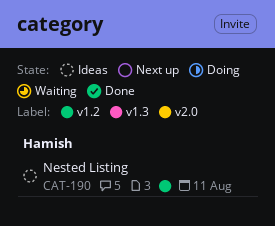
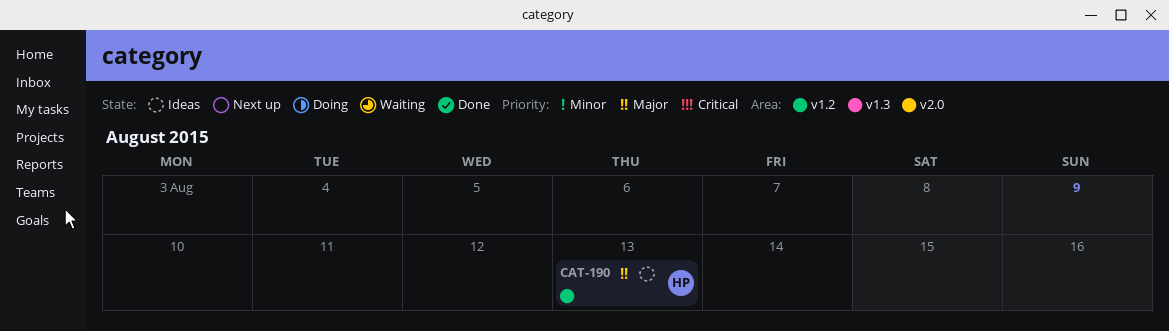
CAT-190, due: Aug 11 -> Aug 13

